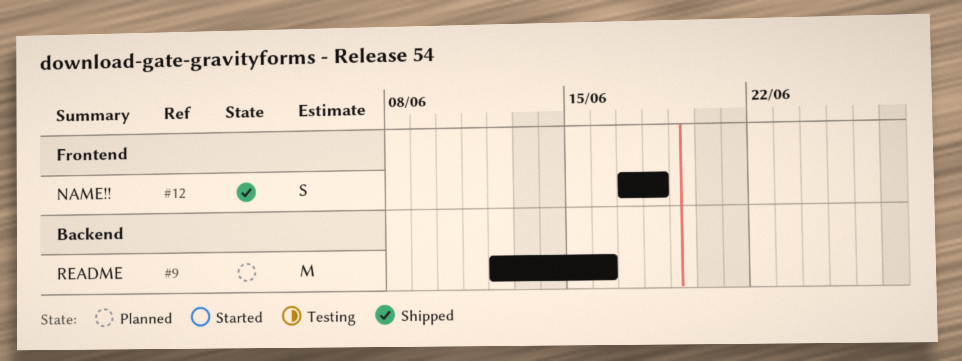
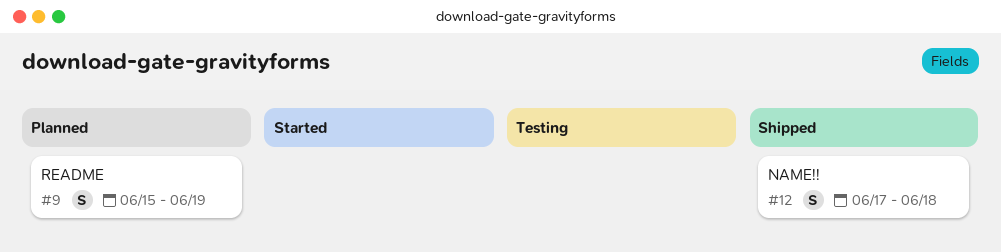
#9, estimate: M -> S
#9, start: Jun 12 -> Jun 15
#9, due: Jun 16 -> Jun 19

